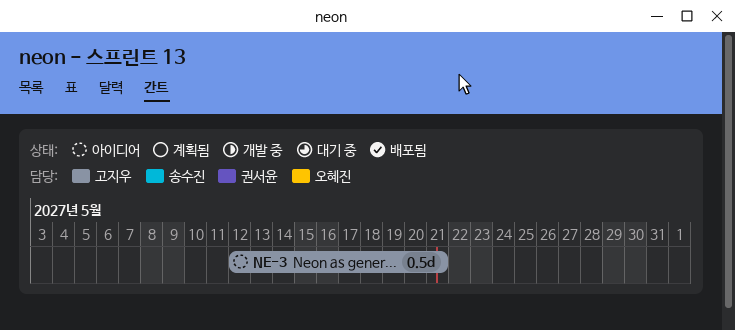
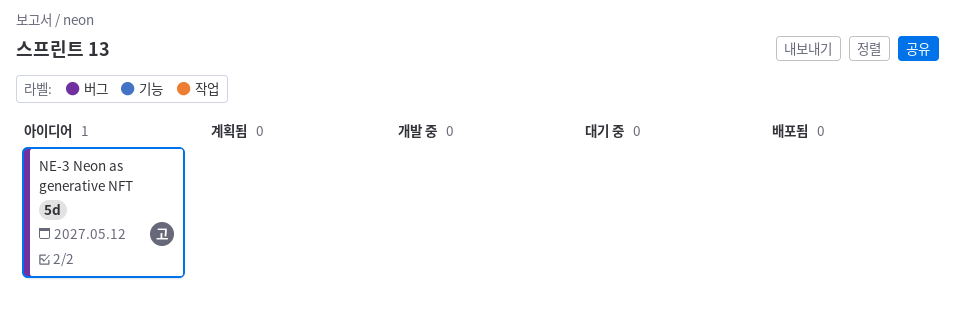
NE-3, estimate: 0.5d -> 5d
NE-3, due: May 21 -> May 12

